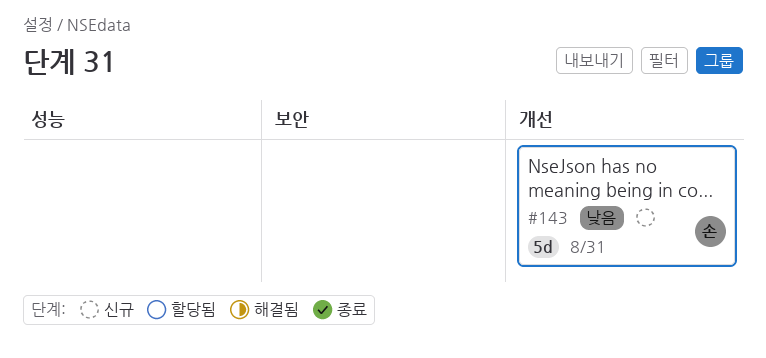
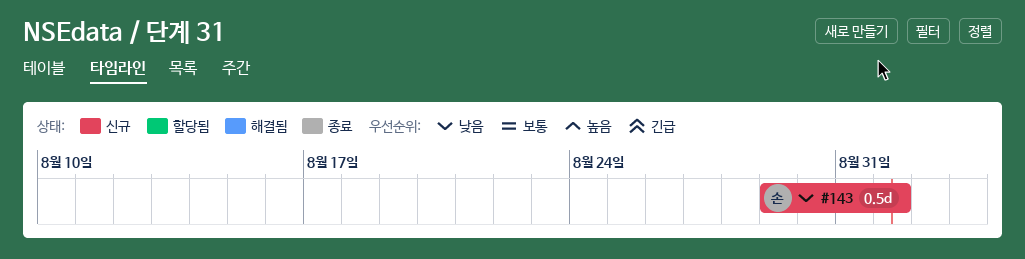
#143, estimate: 5d -> 0.5d
#143, due: Aug 31 -> Sep 1

